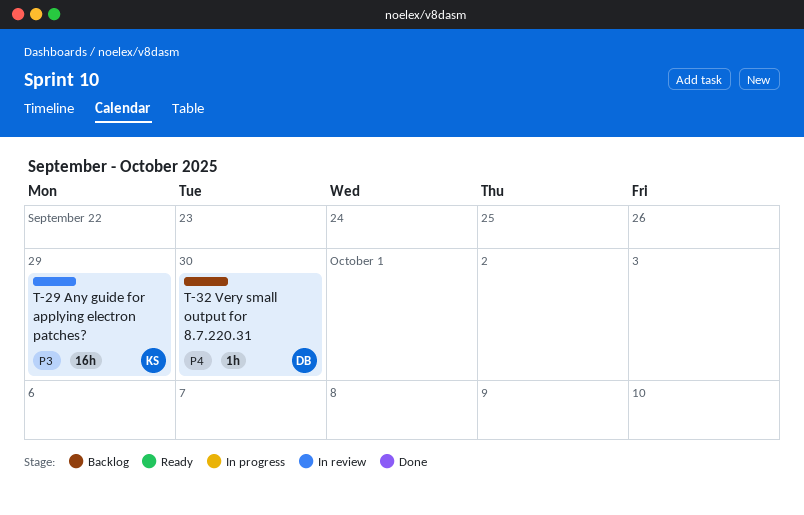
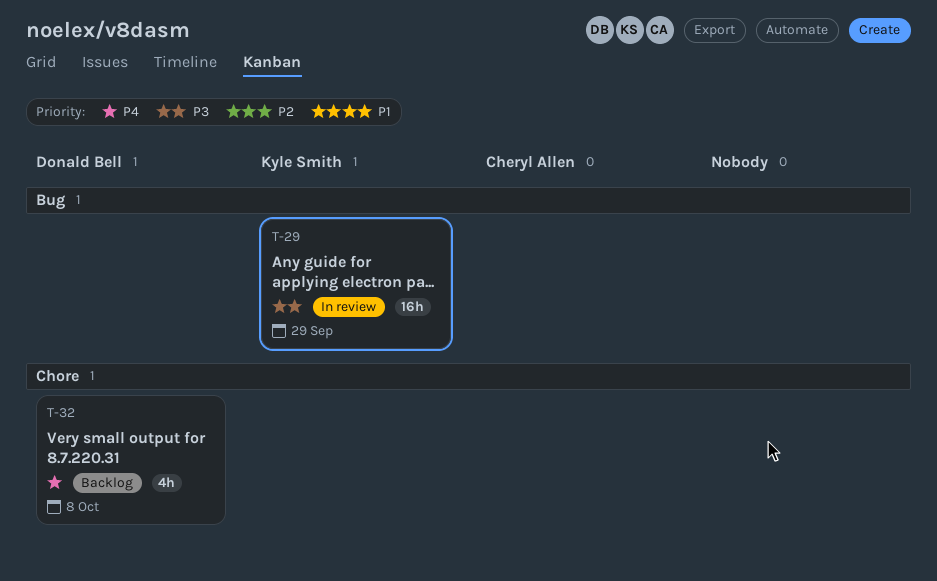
T-32, estimate: 1h -> 4h
T-32, due: Sep 30 -> Oct 8

